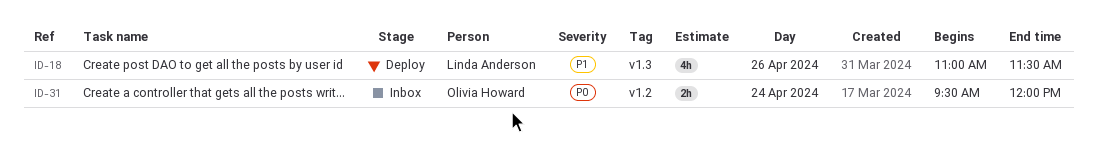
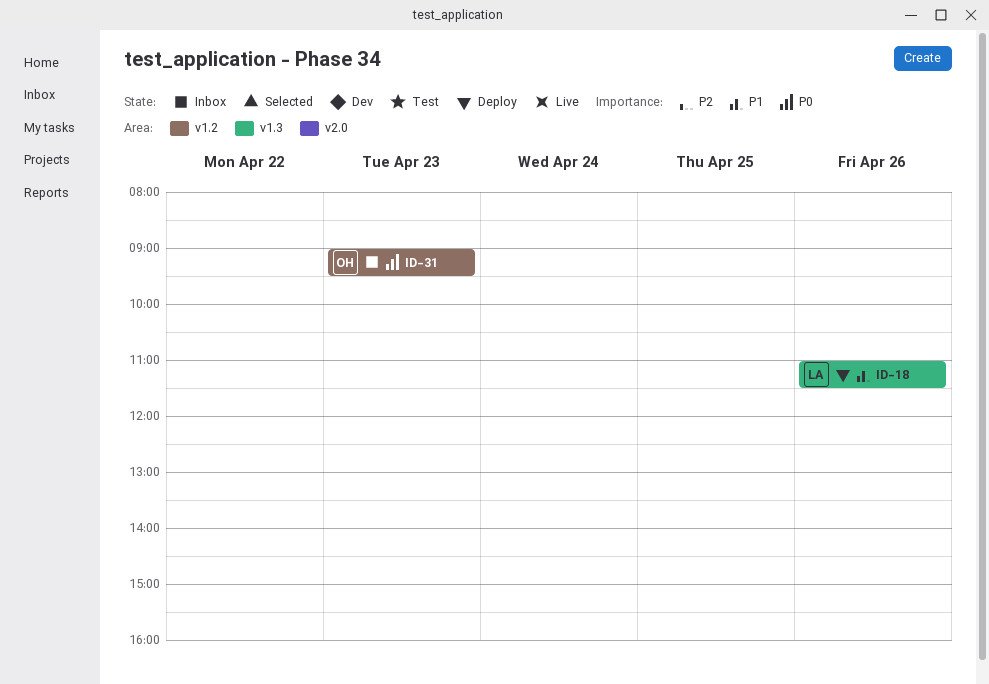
ID-31, day: Apr 24 -> Apr 23
ID-31, begins: 09:30 -> 09:00
ID-31, ends: 12:00 -> 09:30

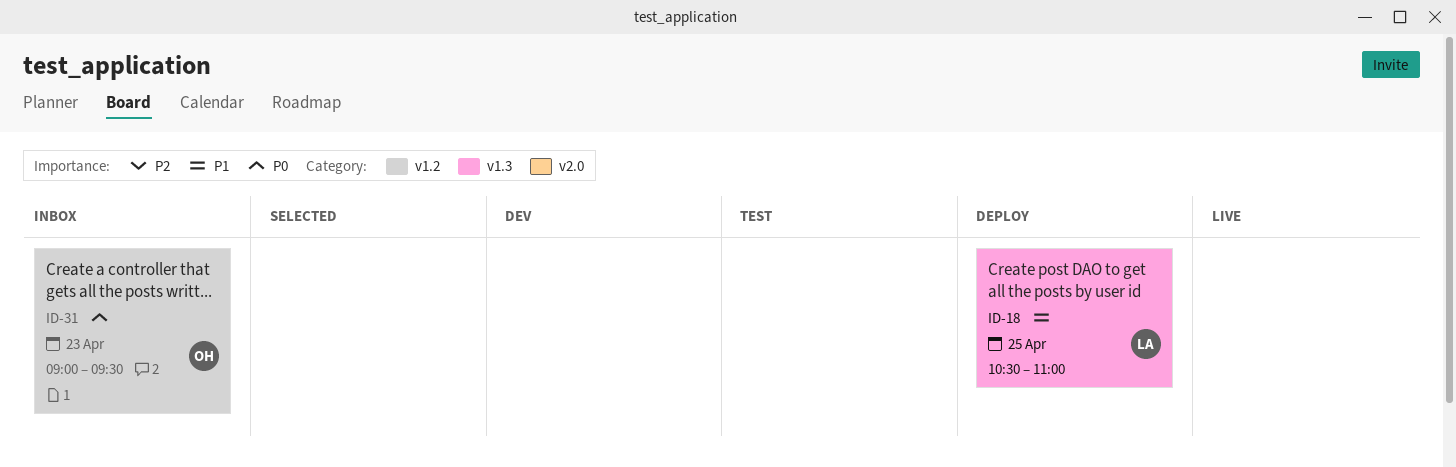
ID-18, day: Apr 26 -> Apr 25
ID-18, begins: 11:00 -> 10:30
ID-18, ends: 11:30 -> 11:00

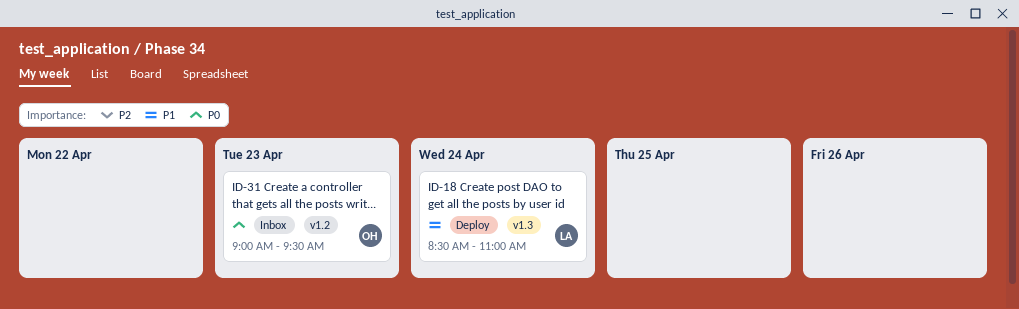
ID-18, day: Apr 25 -> Apr 24
ID-18, begins: 10:30 -> 08:30

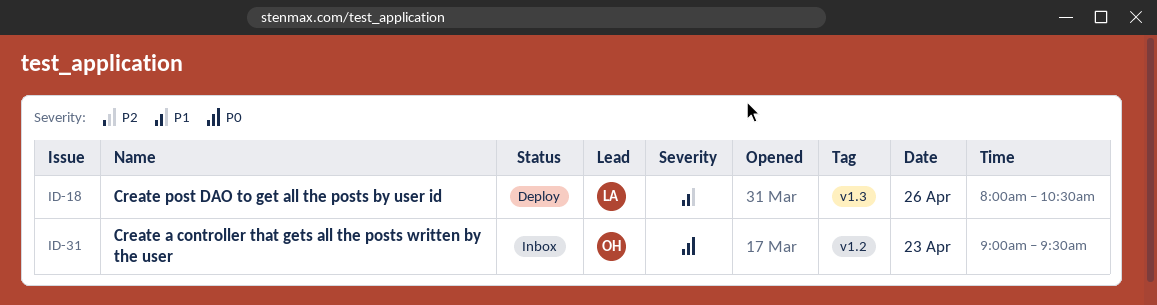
ID-18, day: Apr 24 -> Apr 26
ID-18, begins: 08:30 -> 08:00
ID-18, ends: 11:00 -> 10:30

